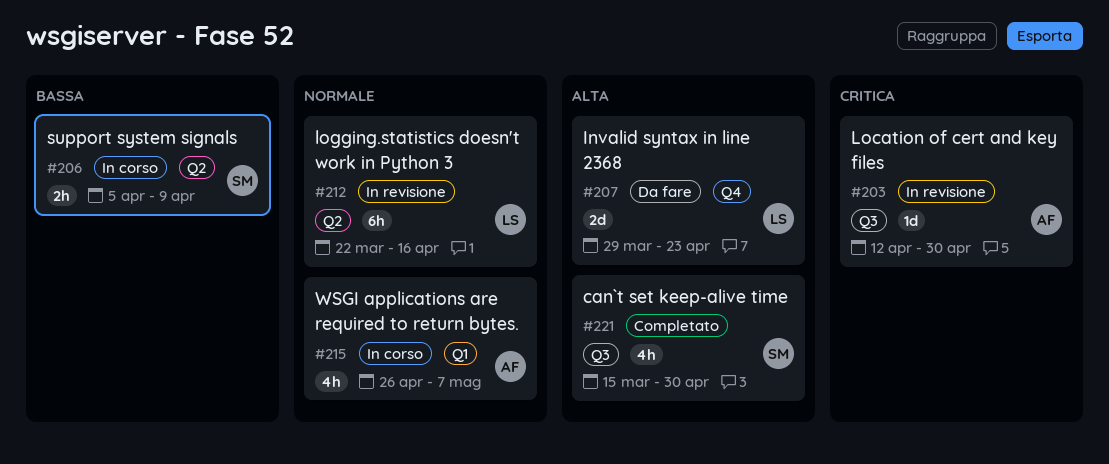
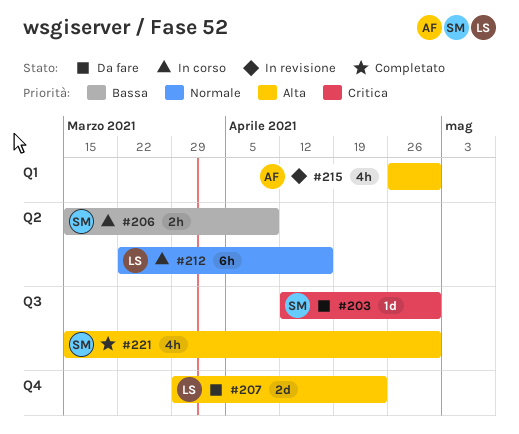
#203, status: In revisione -> Da fare
#203, owner: AF -> SM
#206, start: Apr 5 -> Mar 15
#212, status: In revisione -> In corso
#215, status: In corso -> In revisione
#215, priority: Normale -> Alta
#215, due: May 7 -> Apr 30

